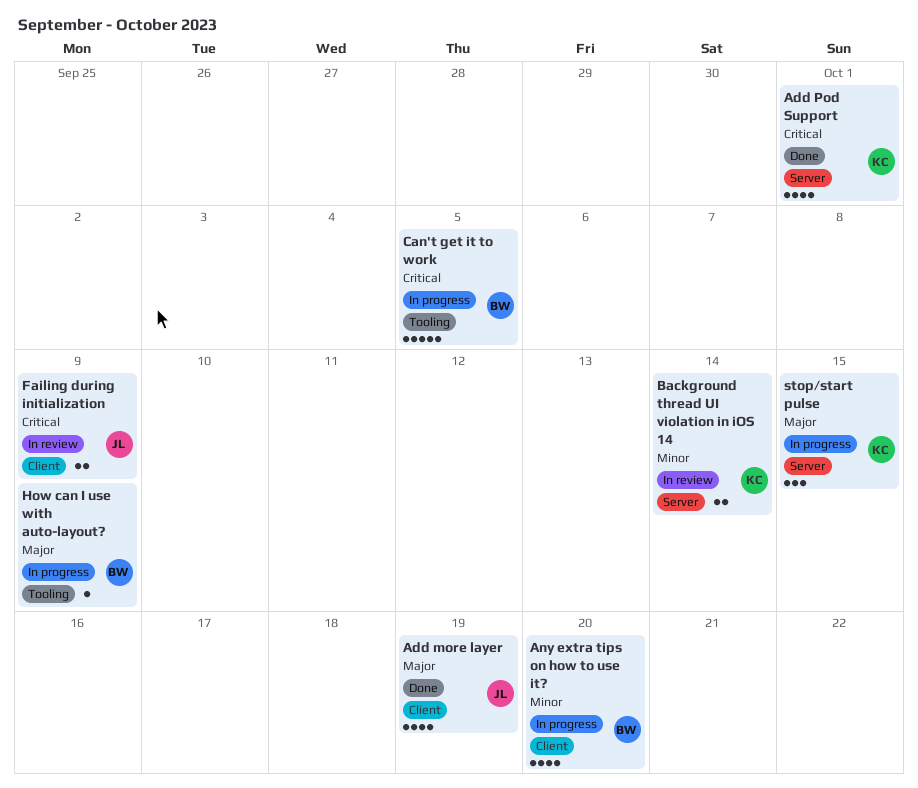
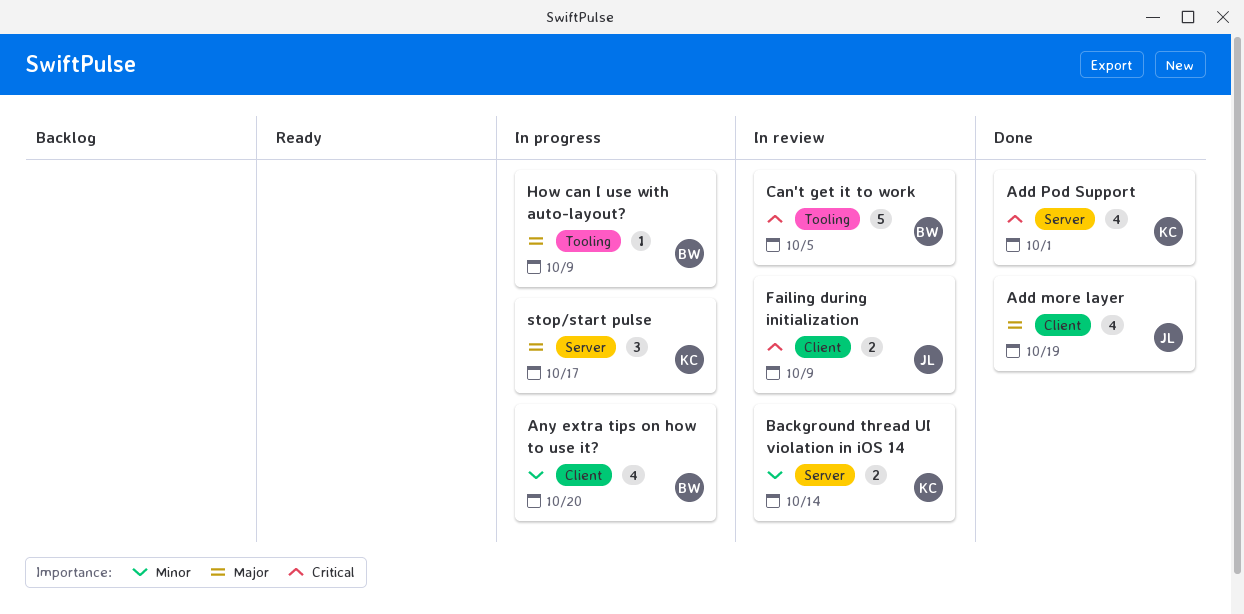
Can't get it to work, status: In progress -> In review
stop/start pulse, due: Oct 15 -> Oct 17

